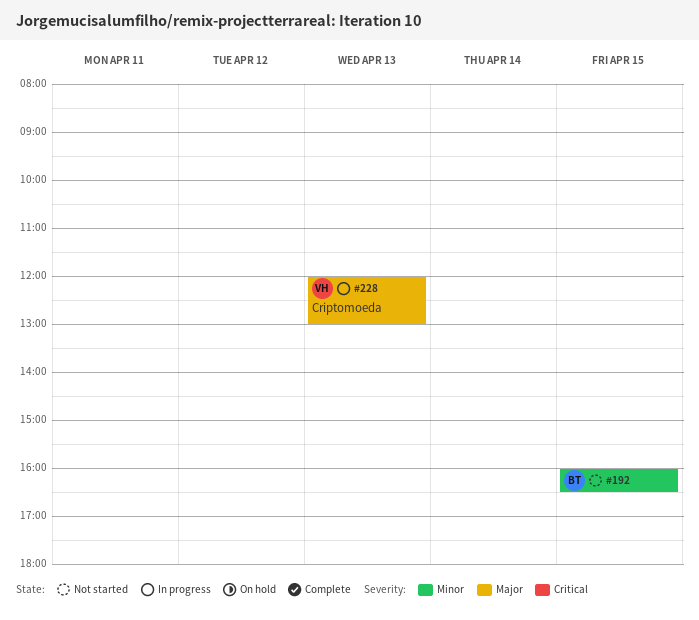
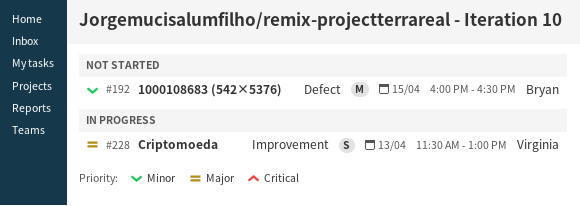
#228, begins: 12:00 -> 11:30

